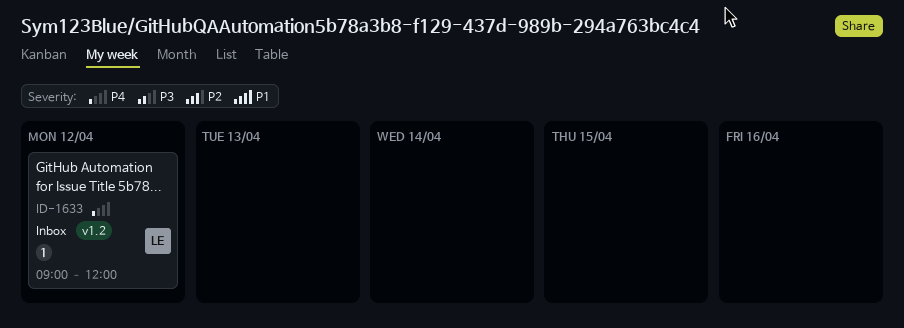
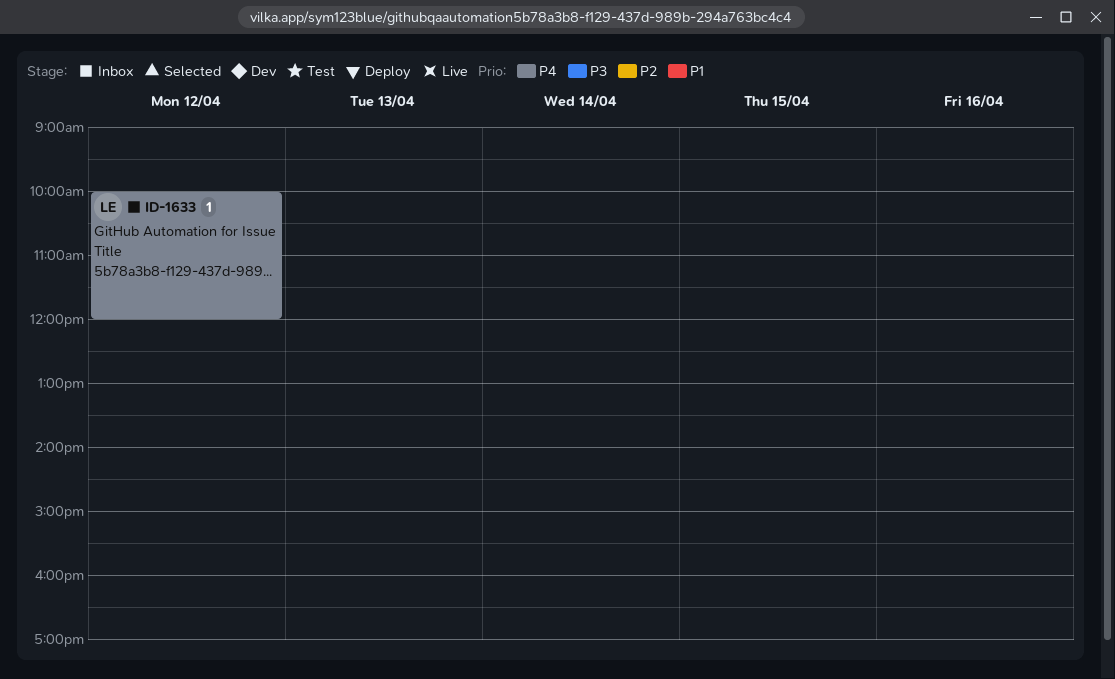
ID-1633, begins: 09:00 -> 10:00

